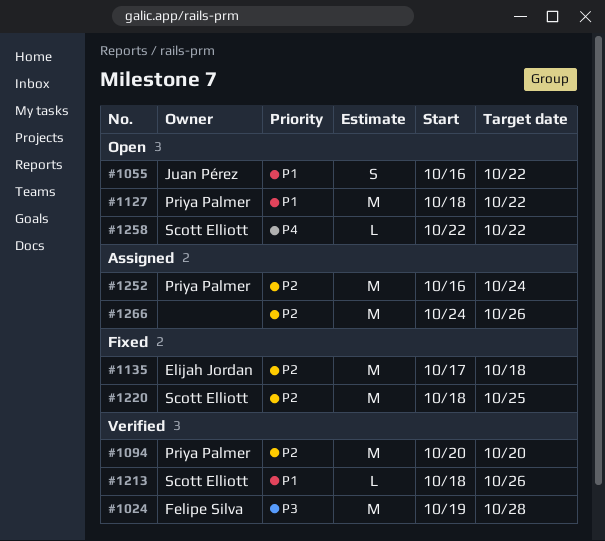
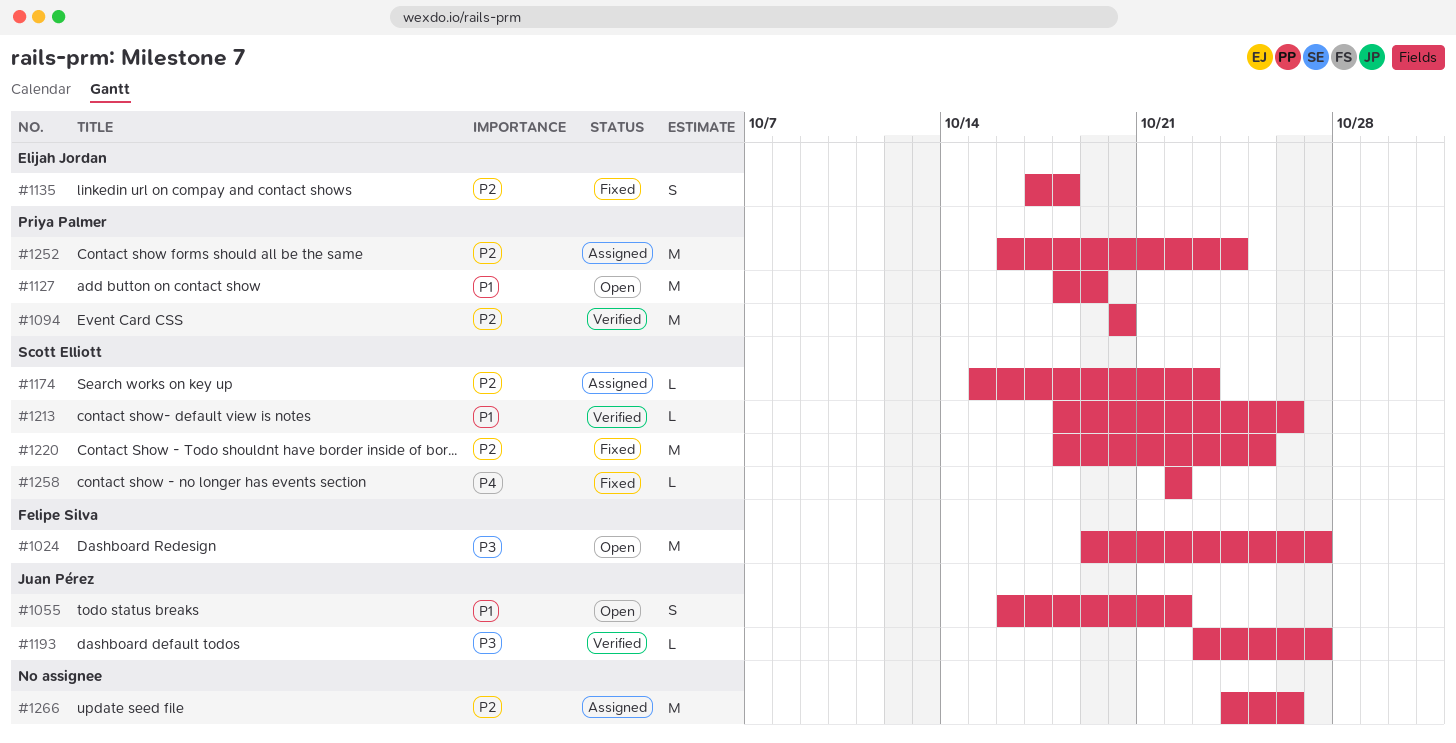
#1024, status: Verified -> Open
#1024, due: Oct 28 -> Oct 27
#1127, due: Oct 22 -> Oct 19
#1135, estimate: M -> S
#1174: none -> present
#1193: none -> present
#1258, status: Open -> Fixed

